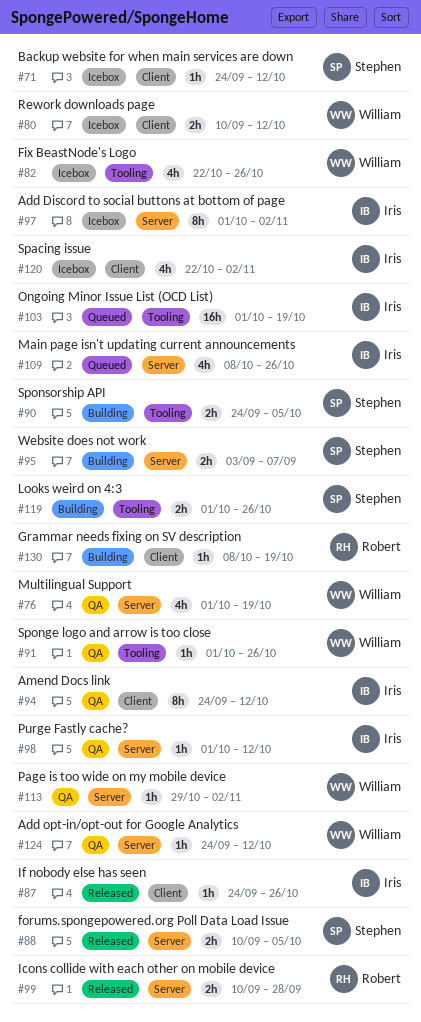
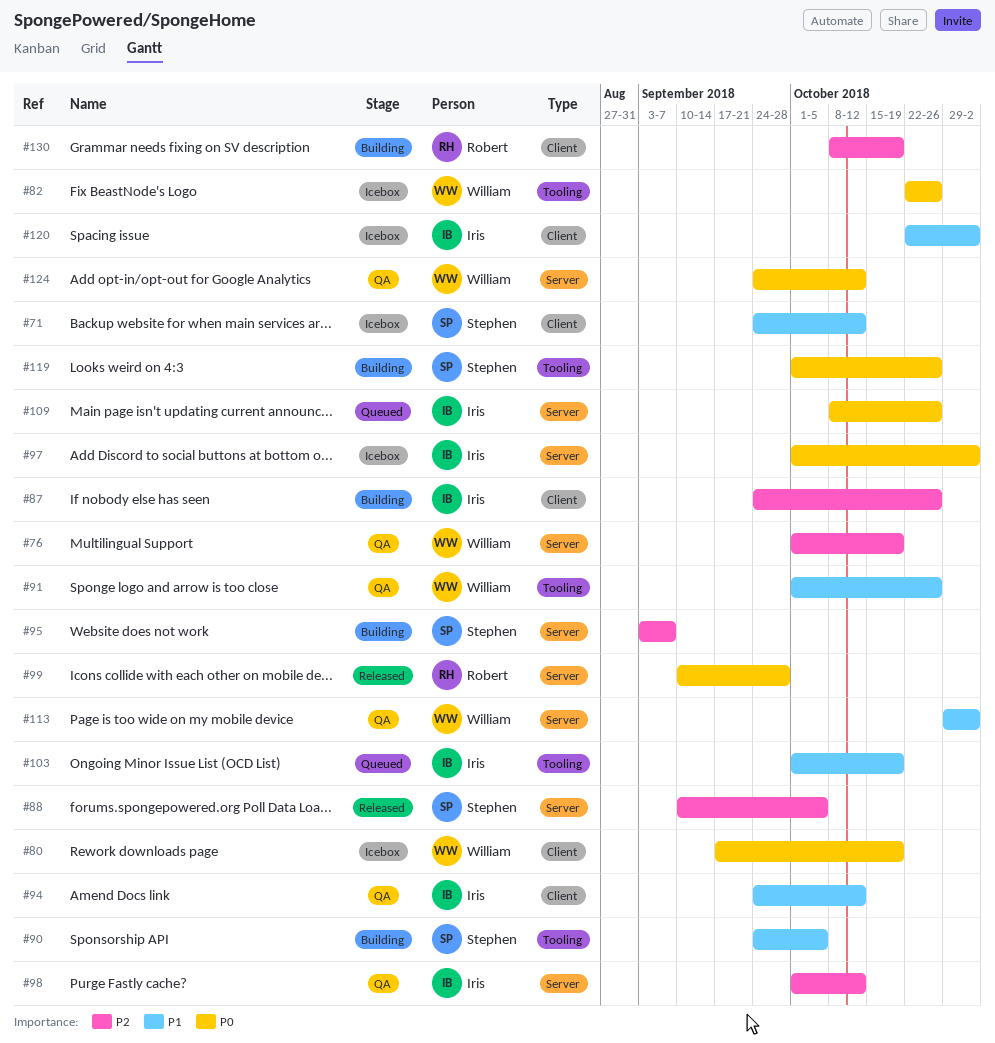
#80, start: Sep 10 -> Sep 17
#80, due: Oct 12 -> Oct 19
#87, status: Released -> Building

